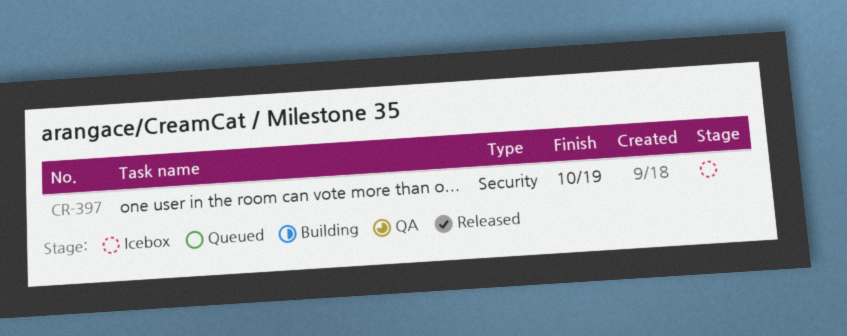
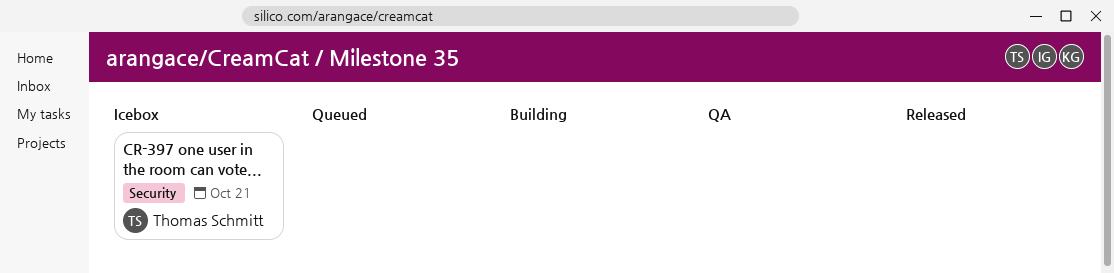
CR-397, due: Oct 19 -> Oct 21

